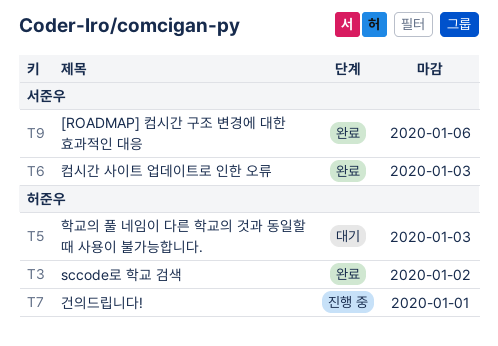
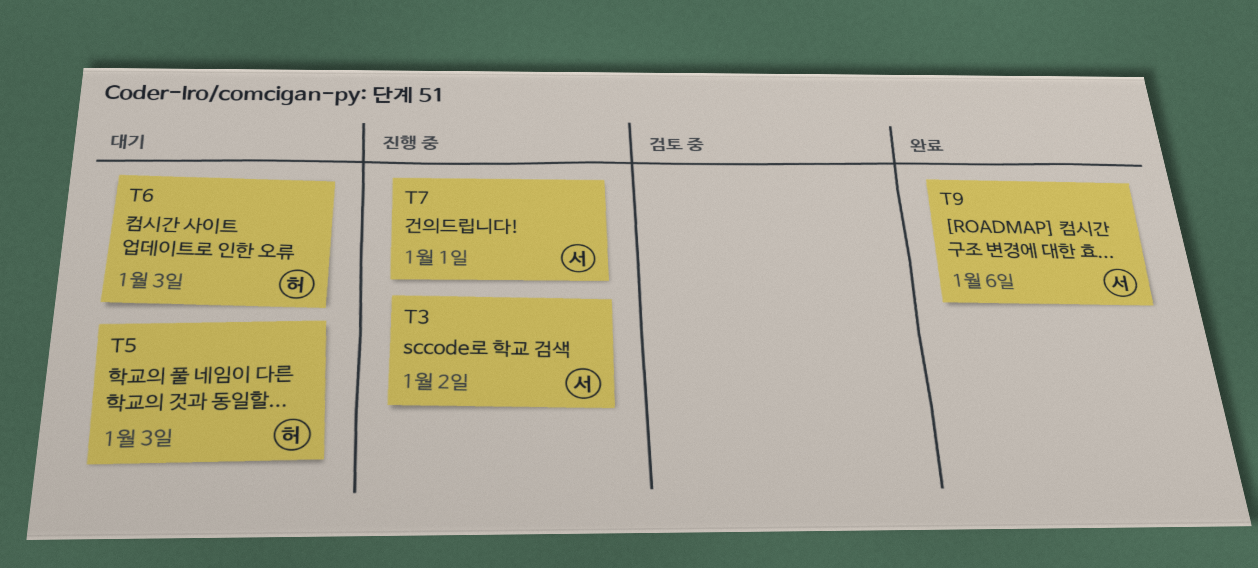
T3, status: 완료 -> 진행 중
T3, owner: 허준우 -> 서준우
T6, status: 완료 -> 대기
T6, owner: 서준우 -> 허준우
T7, owner: 허준우 -> 서준우

